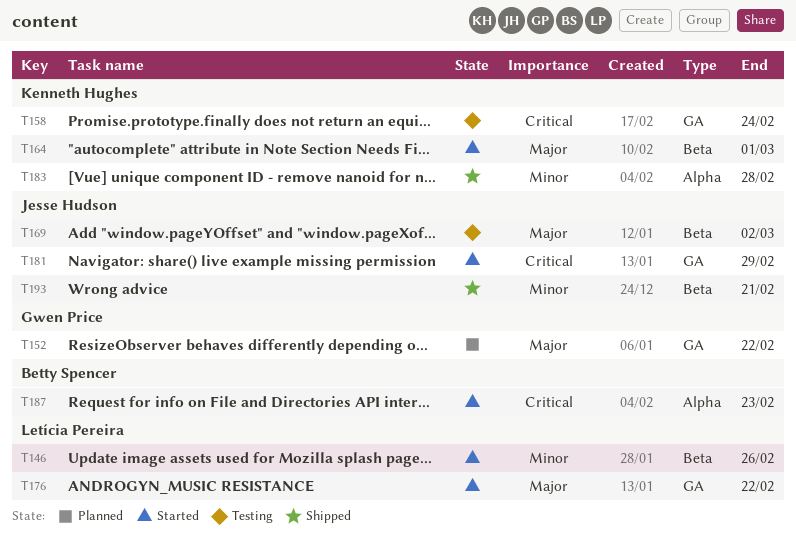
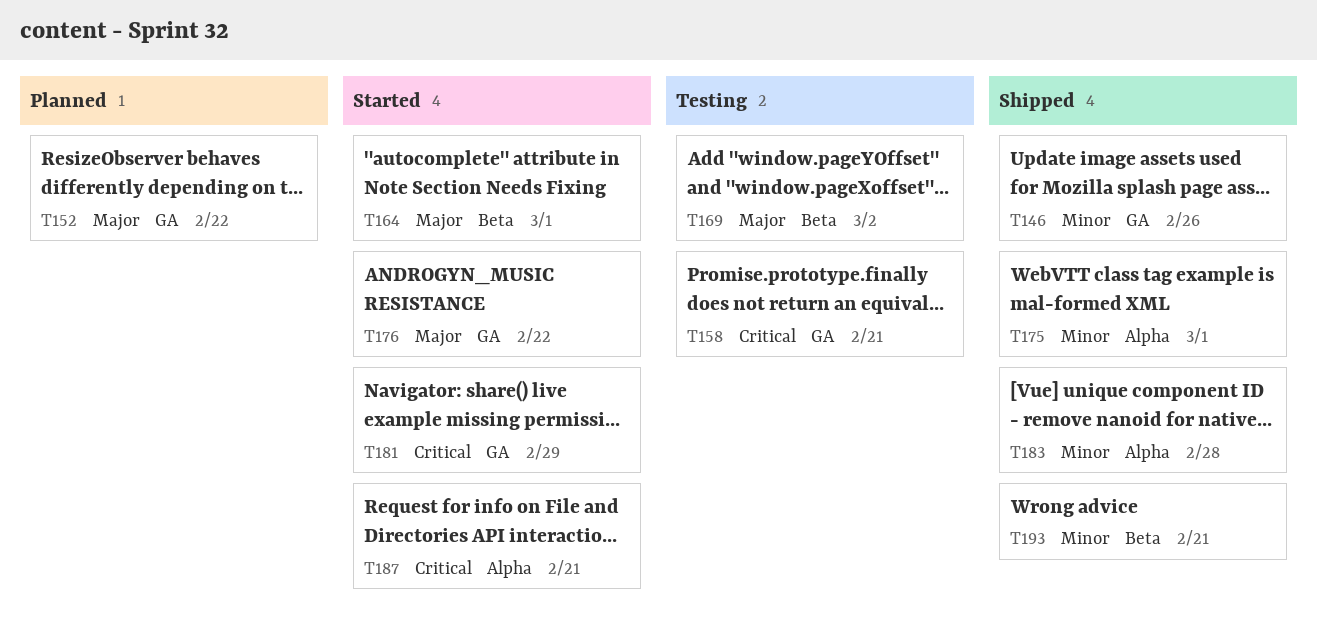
T146, status: Started -> Shipped
T146, label: Beta -> GA
T158, due: Feb 24 -> Feb 21
T175: none -> present
T187, due: Feb 23 -> Feb 21

